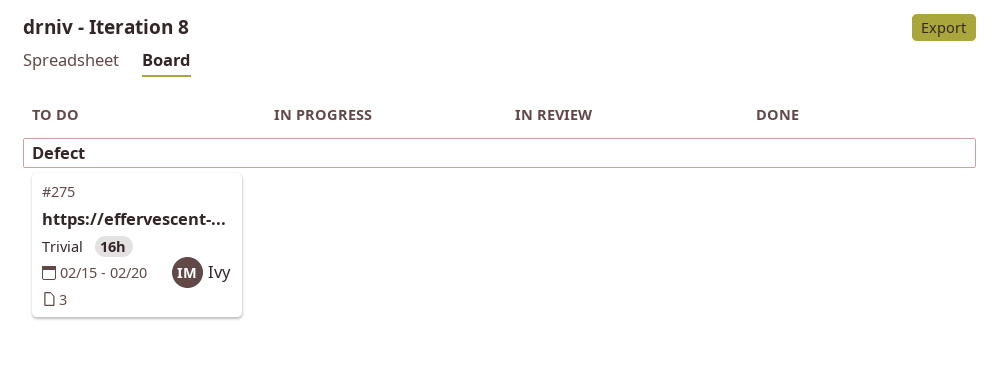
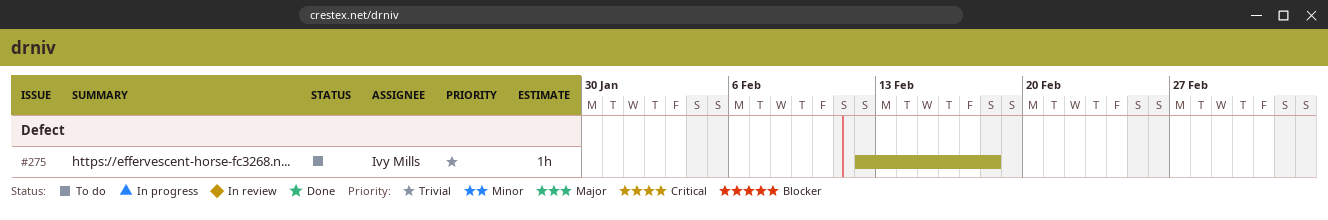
#275, estimate: 16h -> 1h
#275, start: Feb 15 -> Feb 12
#275, due: Feb 20 -> Feb 18

